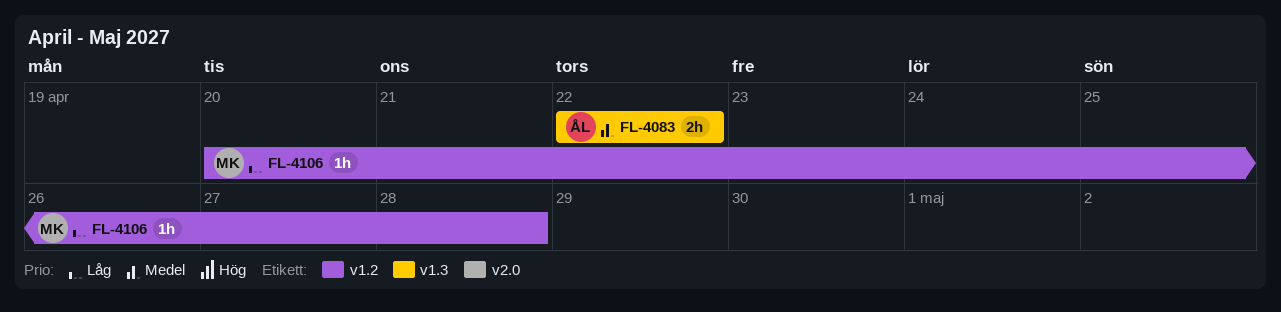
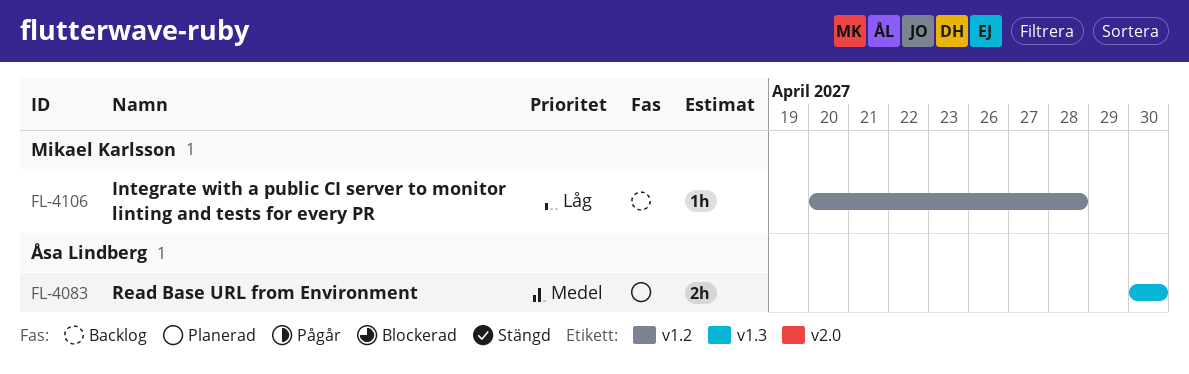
FL-4083, start: Apr 22 -> Apr 30
FL-4083, due: Apr 22 -> Apr 30

